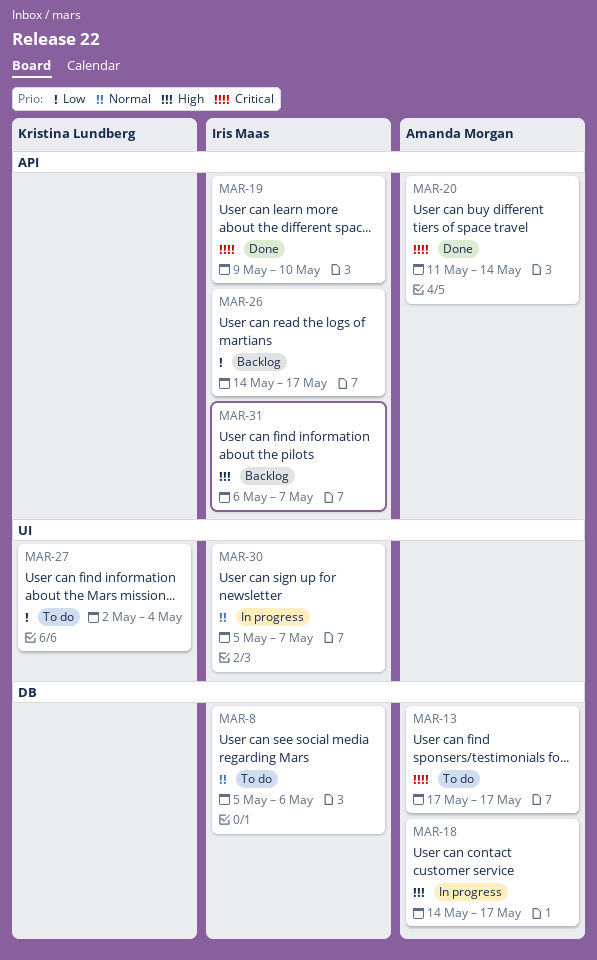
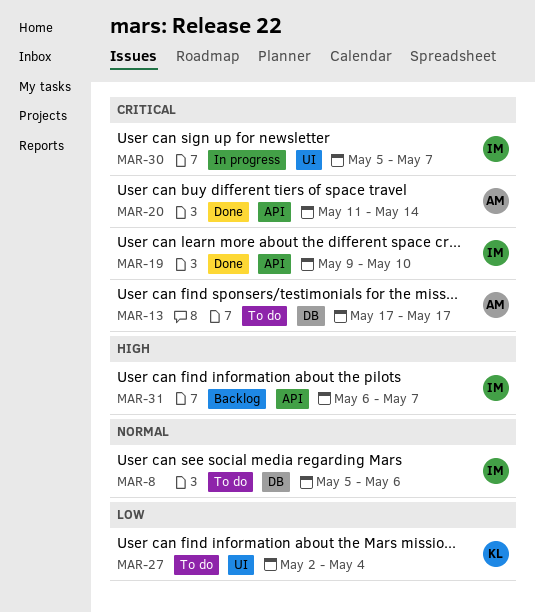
MAR-18: present -> none
MAR-26: present -> none
MAR-30, priority: Normal -> Critical

